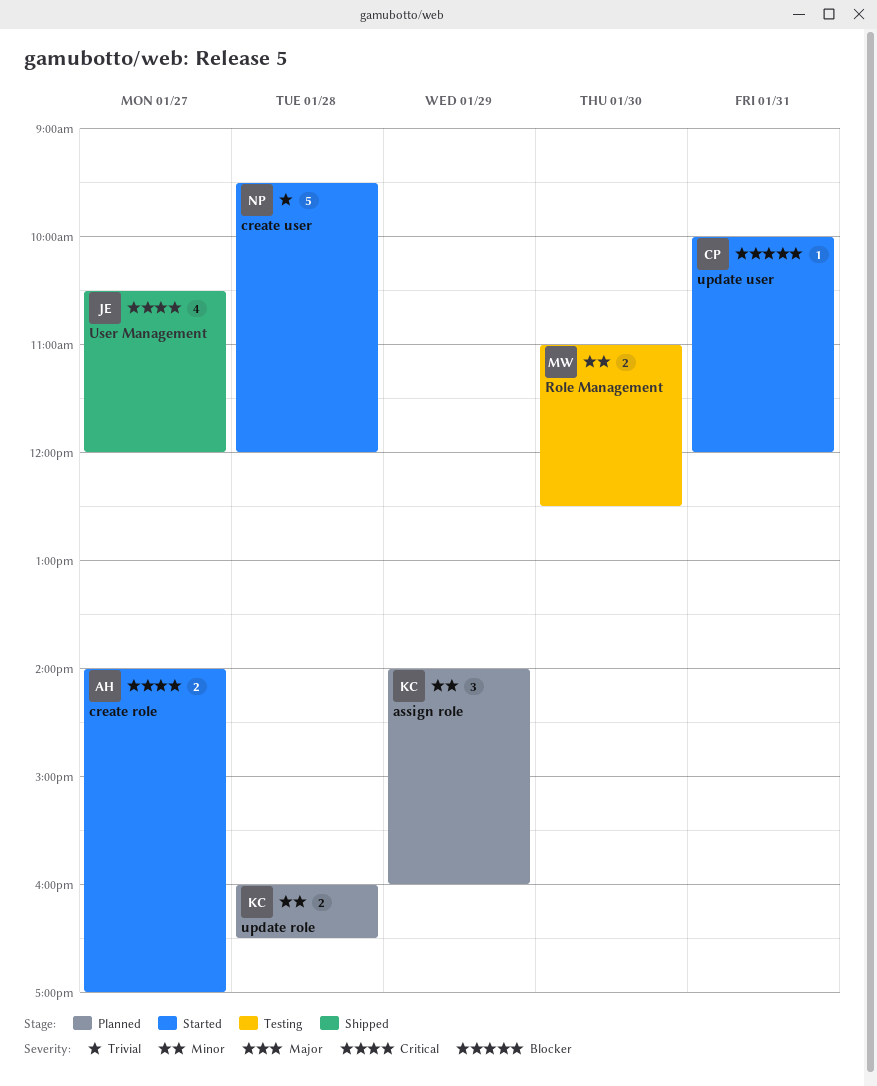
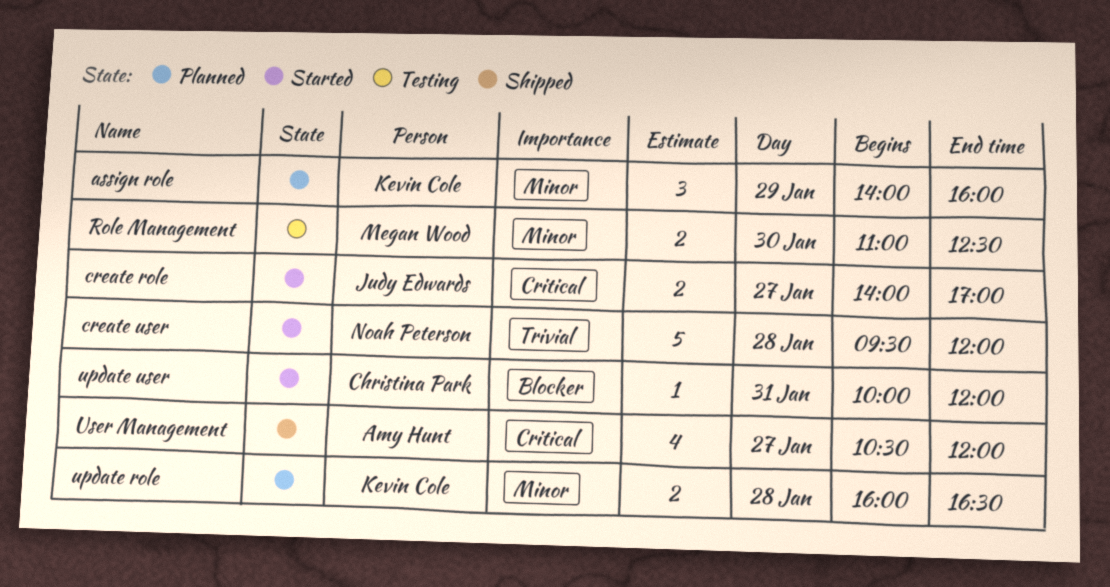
create role, owner: Amy Hunt -> Judy Edwards
User Management, owner: Judy Edwards -> Amy Hunt

